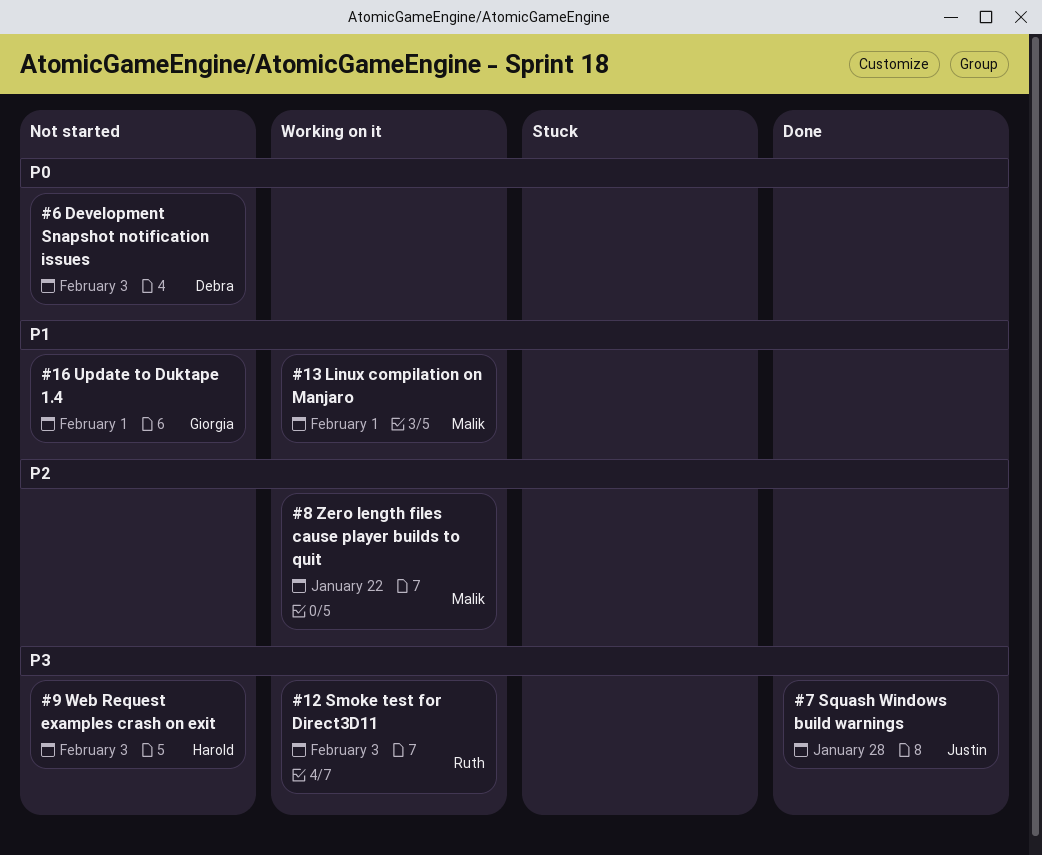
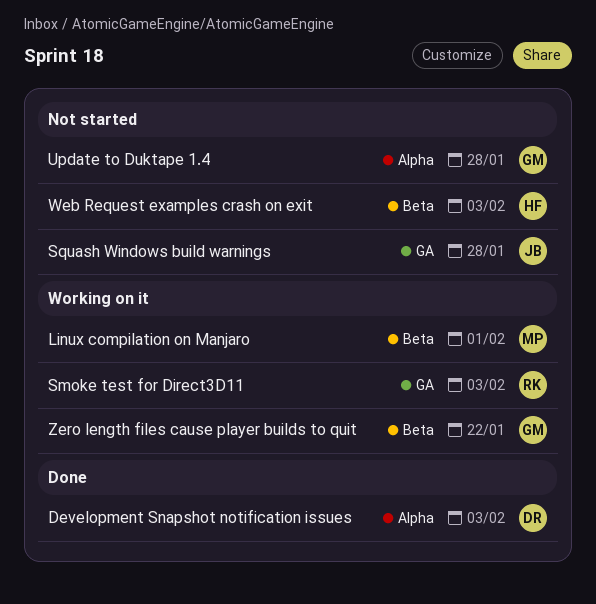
Development Snapshot notification issues, status: Not started -> Done
Squash Windows build warnings, status: Done -> Not started
Update to Duktape 1.4, due: Feb 1 -> Jan 28
Zero length files cause player builds to quit, owner: Malik -> Giorgia

